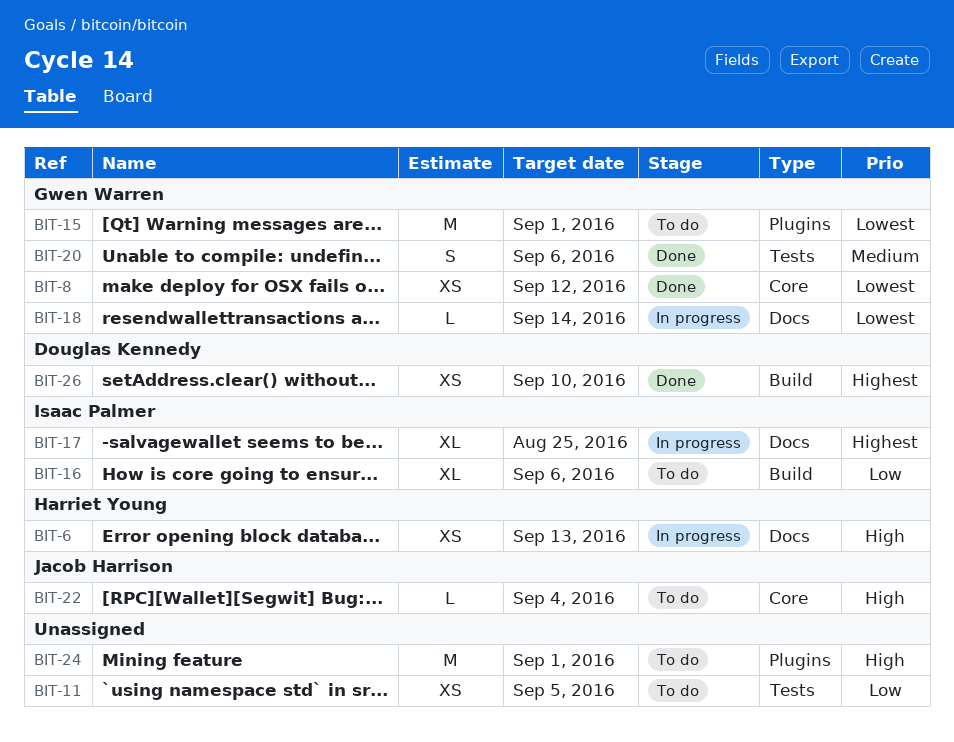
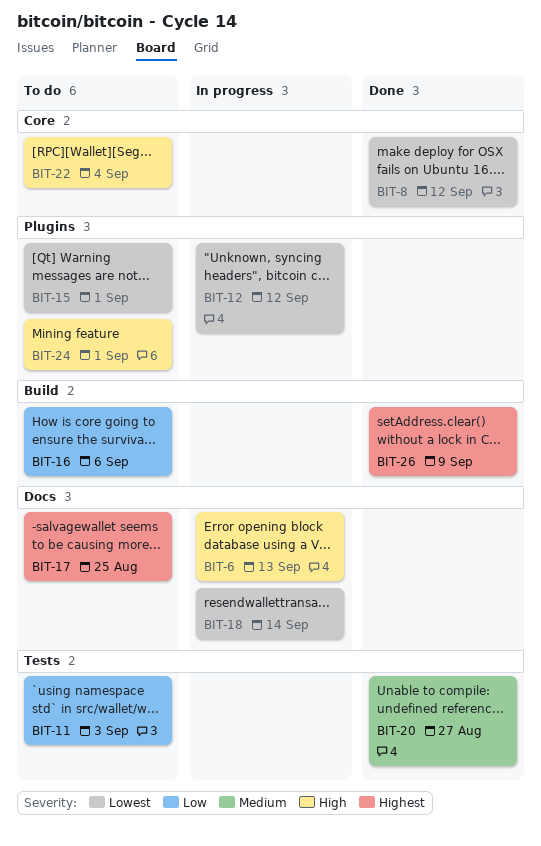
BIT-11, due: Sep 5 -> Sep 3
BIT-12: none -> present
BIT-17, status: In progress -> To do
BIT-20, due: Sep 6 -> Aug 27
BIT-26, due: Sep 10 -> Sep 9

